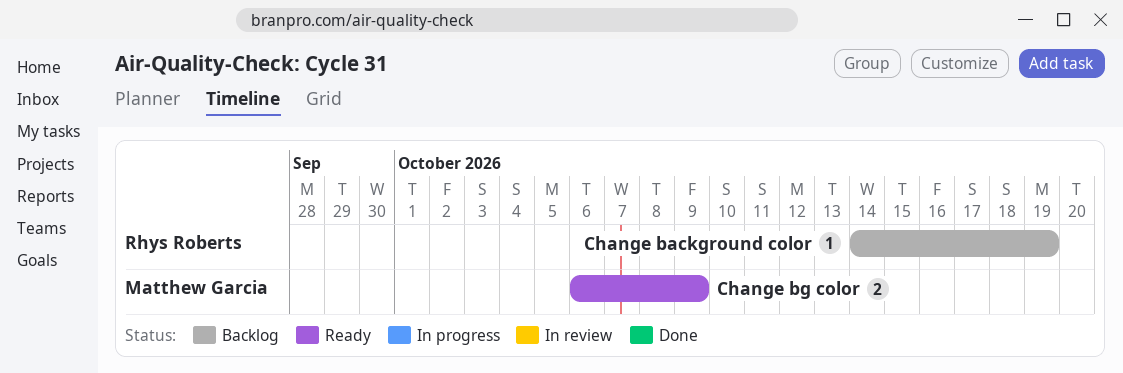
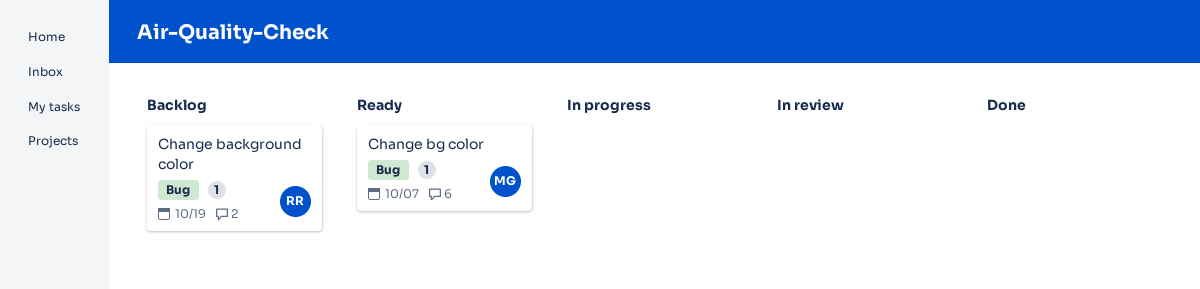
Change bg color, estimate: 2 -> 1
Change bg color, due: Oct 9 -> Oct 7

